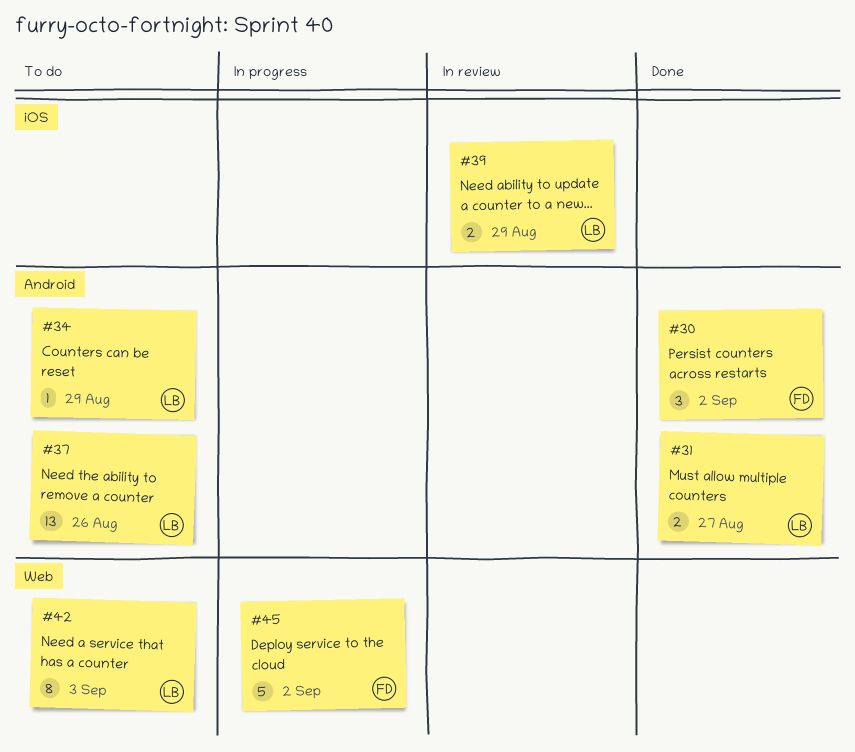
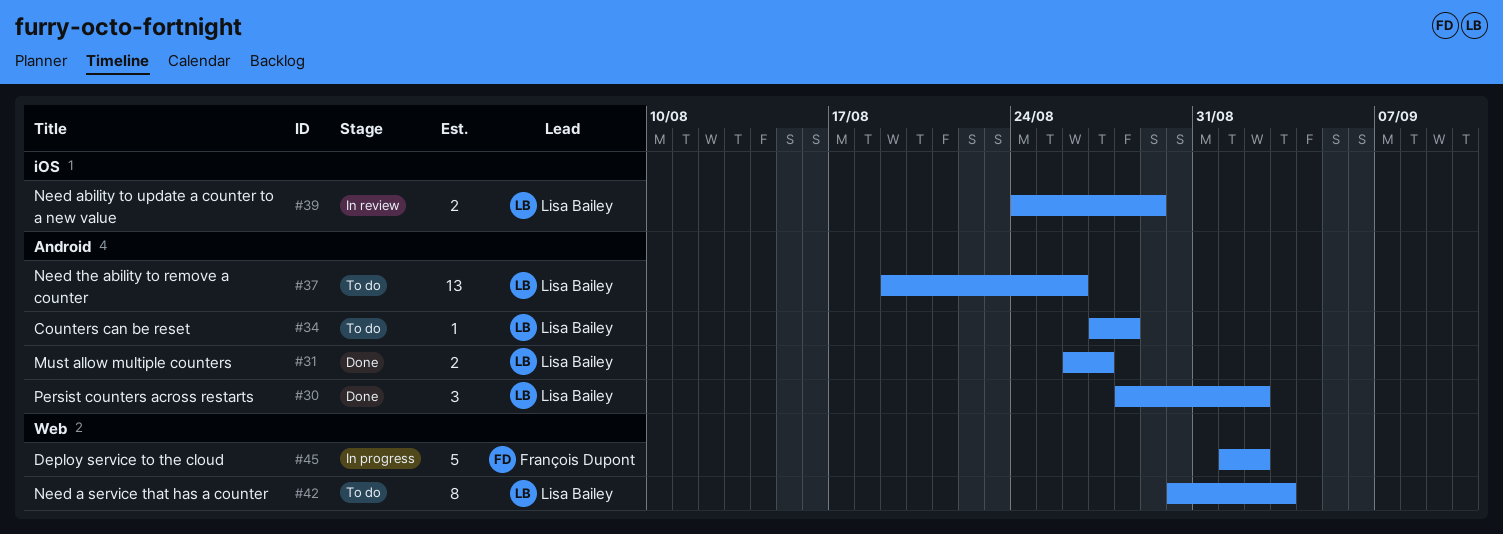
#30, owner: François Dupont -> Lisa Bailey
#34, due: Aug 29 -> Aug 28

